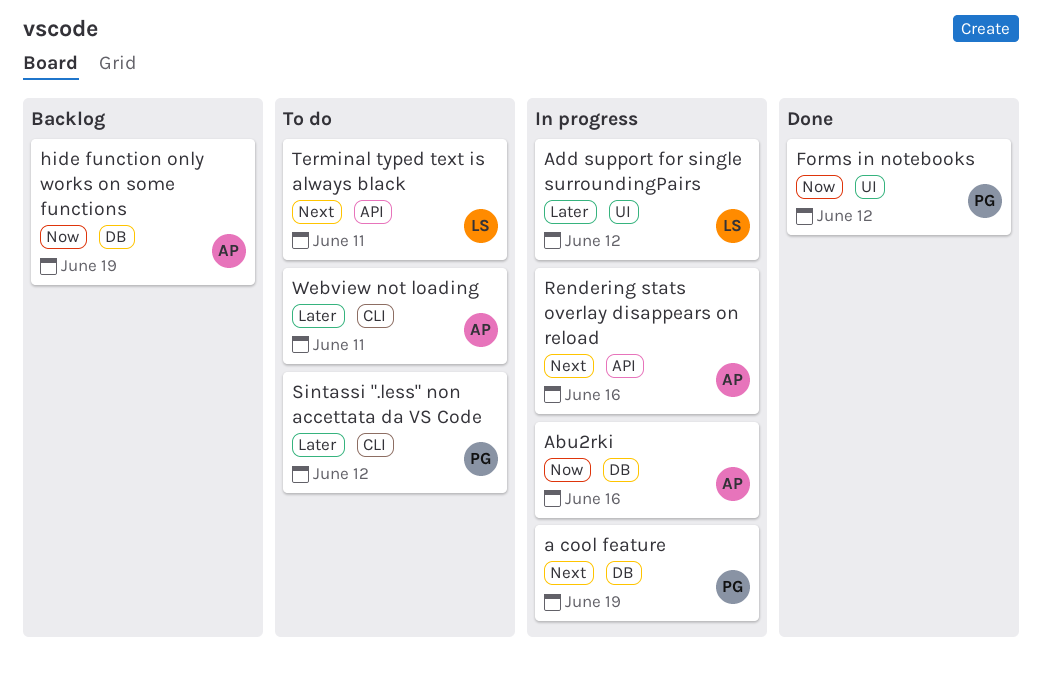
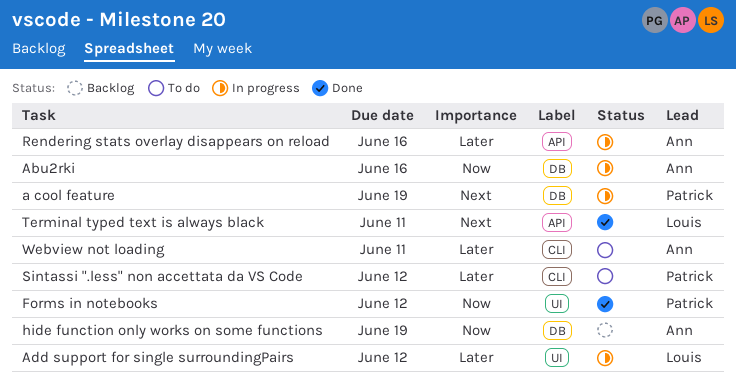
Rendering stats overlay disappears on reload, priority: Next -> Later
Terminal typed text is always black, status: To do -> Done

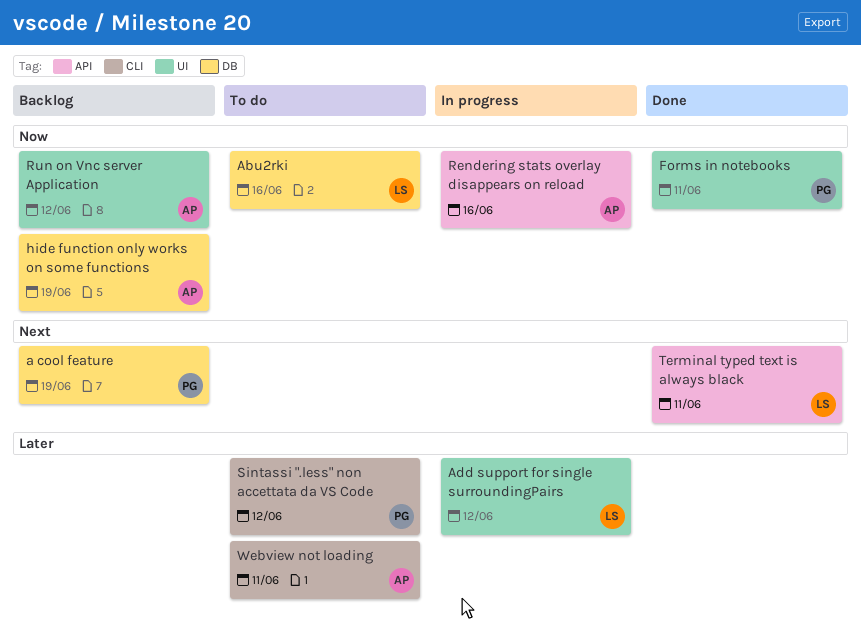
a cool feature, status: In progress -> Backlog
Abu2rki, status: In progress -> To do
Abu2rki, owner: Ann -> Louis
Forms in notebooks, due: Jun 12 -> Jun 11
Rendering stats overlay disappears on reload, priority: Later -> Now
Run on Vnc server Application: none -> present

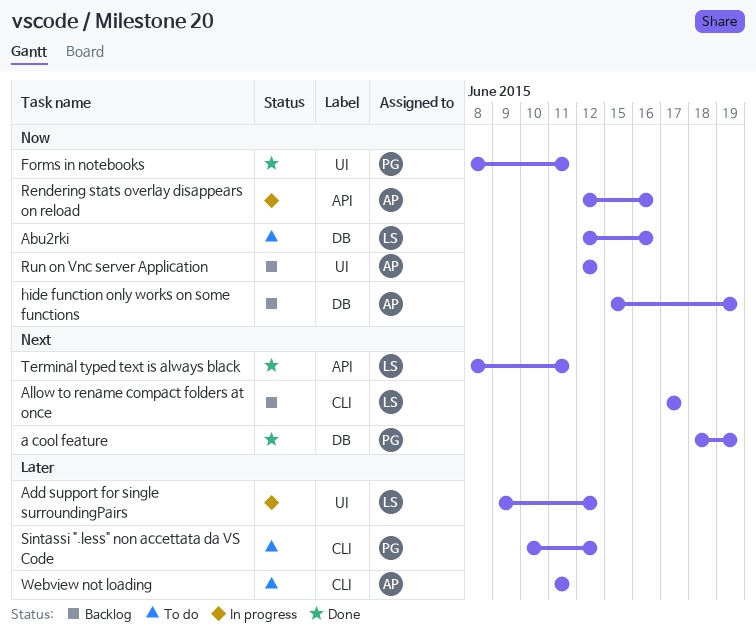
a cool feature, status: Backlog -> Done
Allow to rename compact folders at once: none -> present

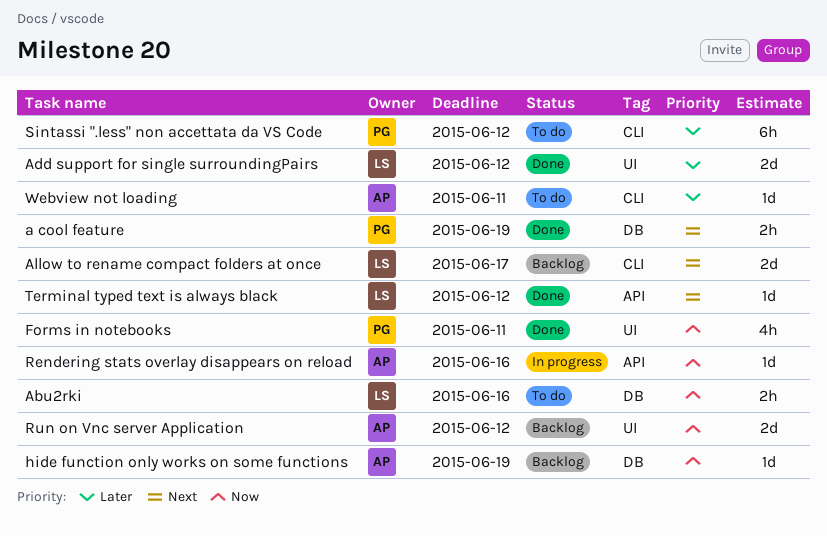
Add support for single surroundingPairs, status: In progress -> Done
Terminal typed text is always black, due: Jun 11 -> Jun 12

